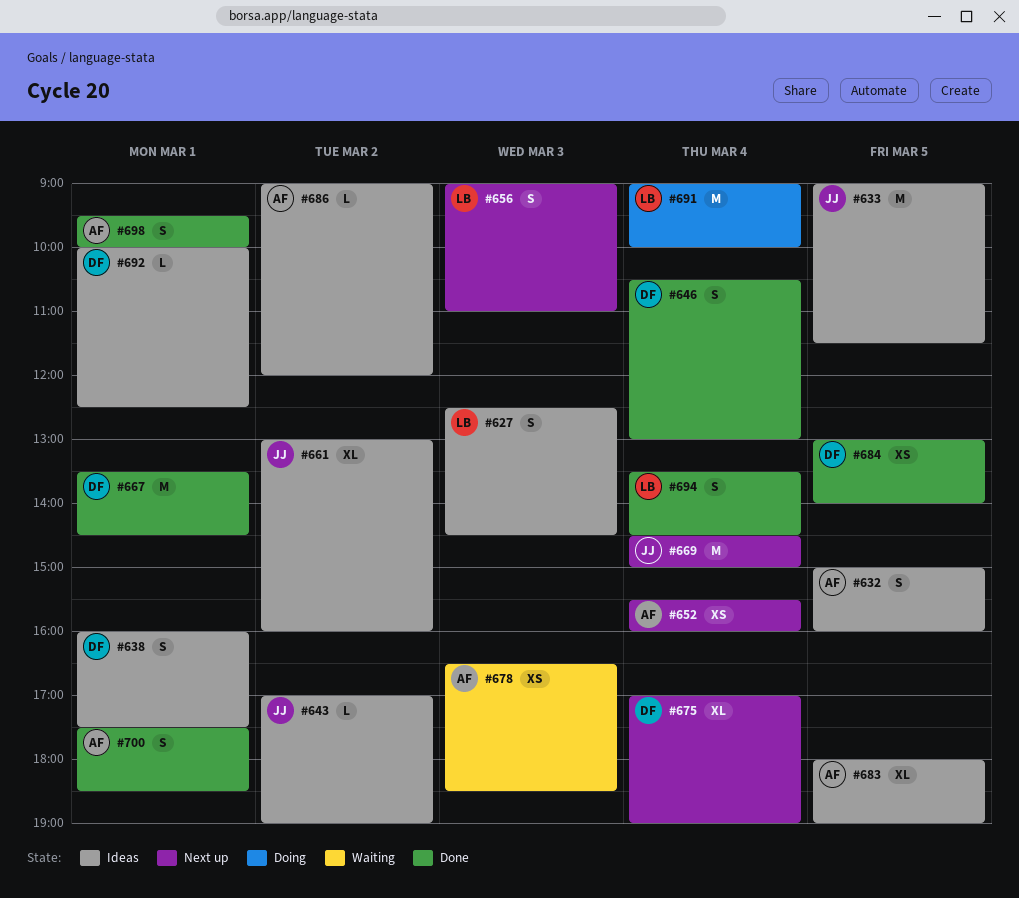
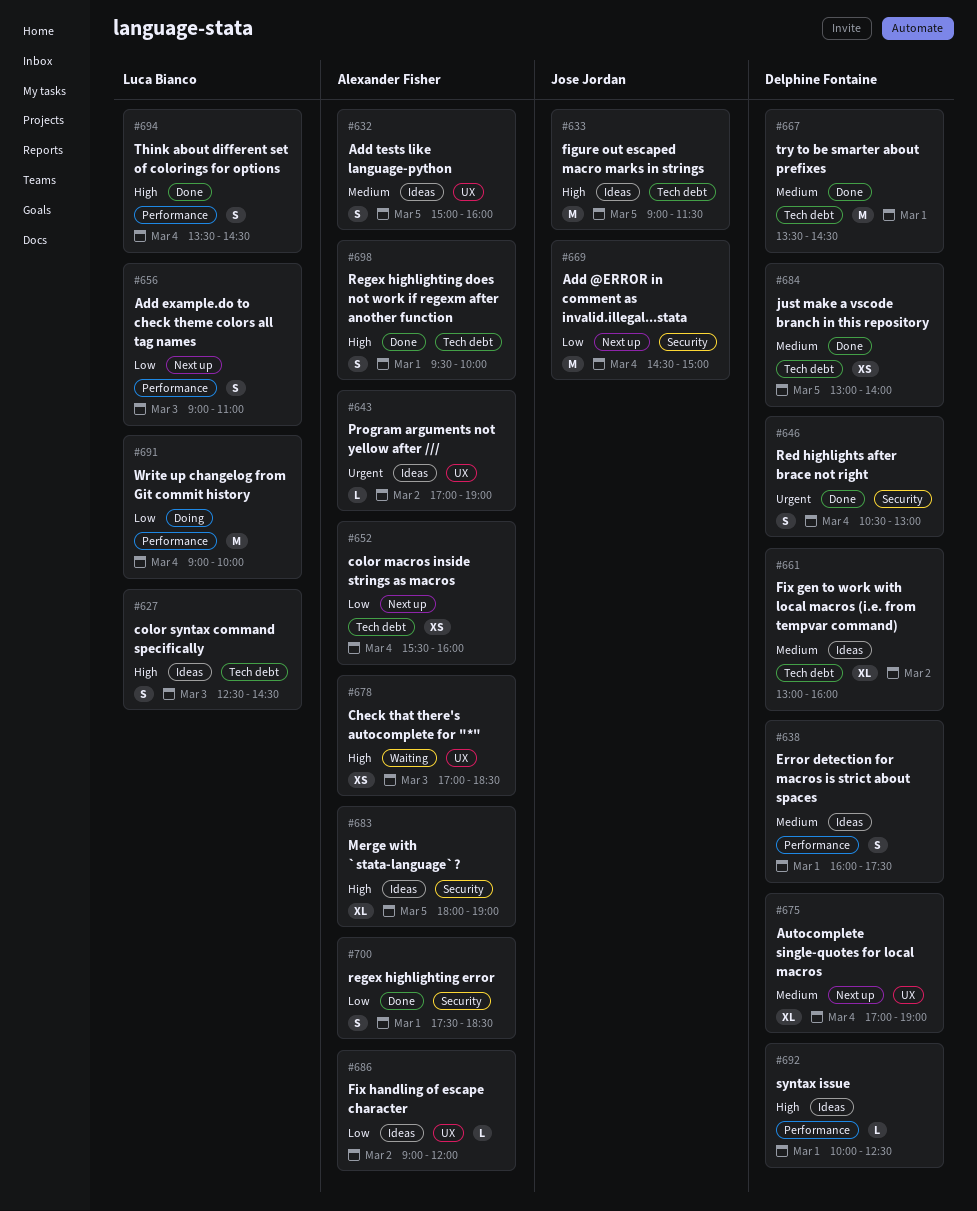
#643, owner: Jose Jordan -> Alexander Fisher
#661, owner: Jose Jordan -> Delphine Fontaine
#678, begins: 16:30 -> 17:00

